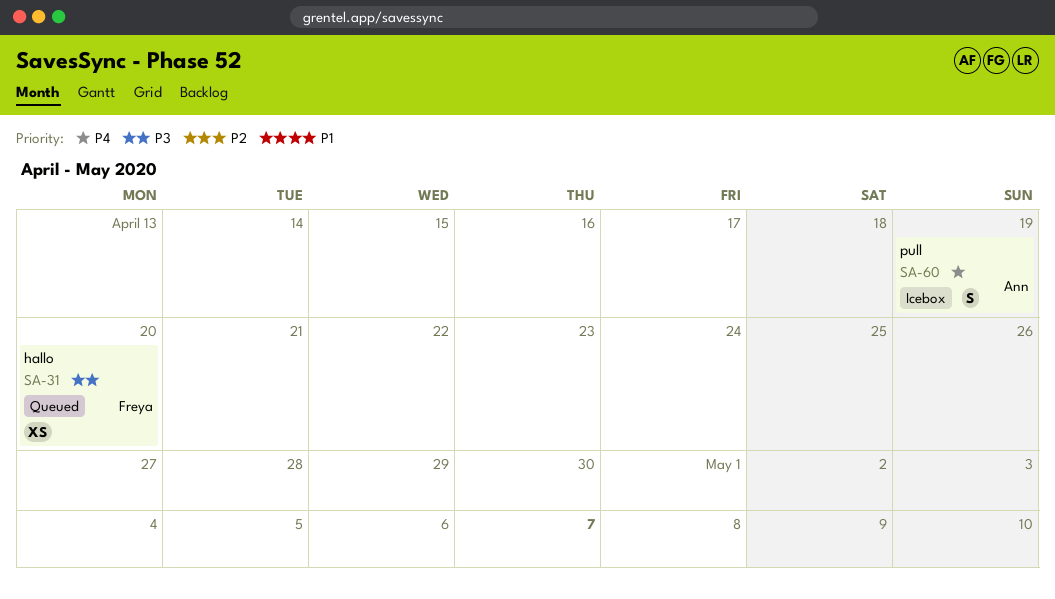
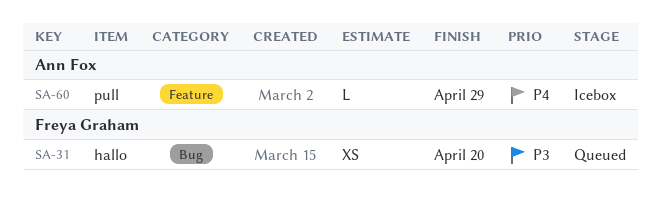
SA-60, estimate: S -> L
SA-60, due: Apr 19 -> Apr 29

